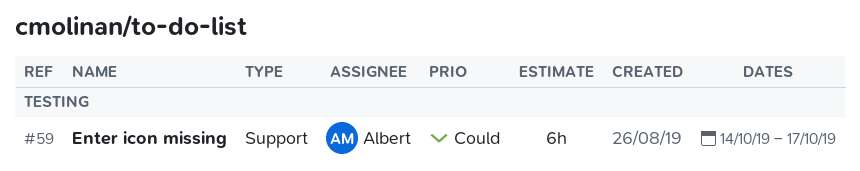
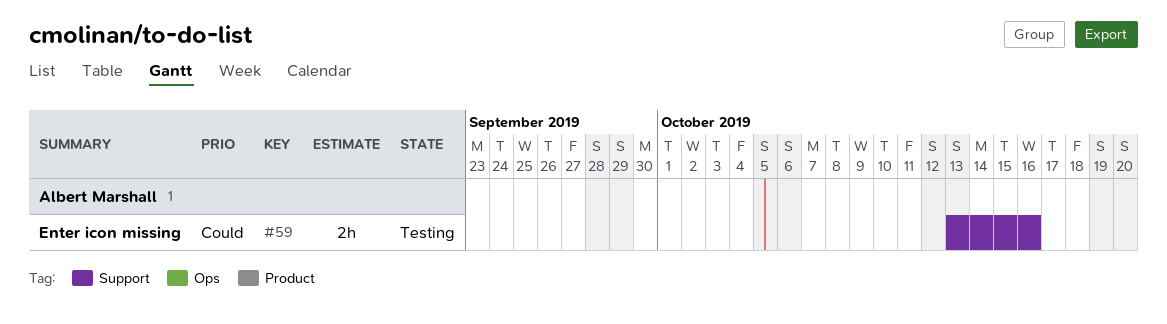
#59, estimate: 6h -> 2h
#59, start: Oct 14 -> Oct 13
#59, due: Oct 17 -> Oct 16

